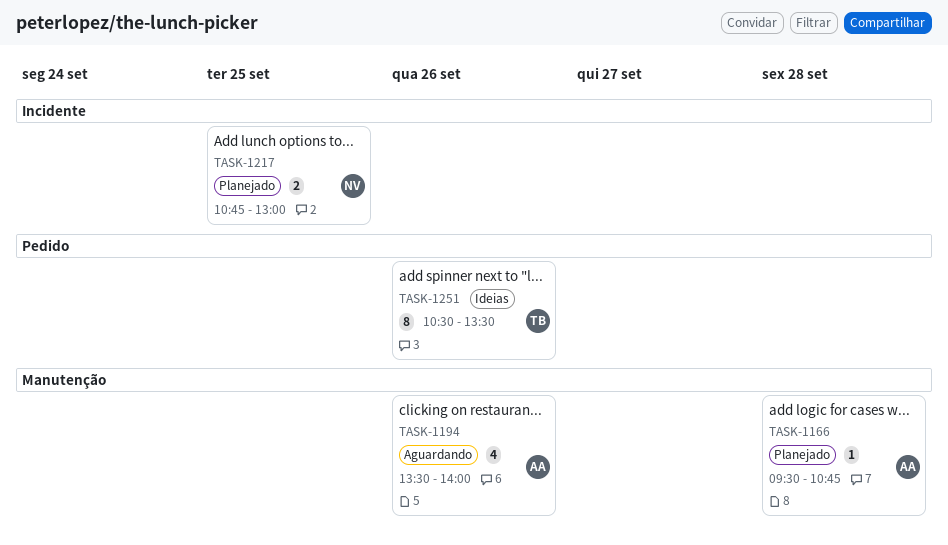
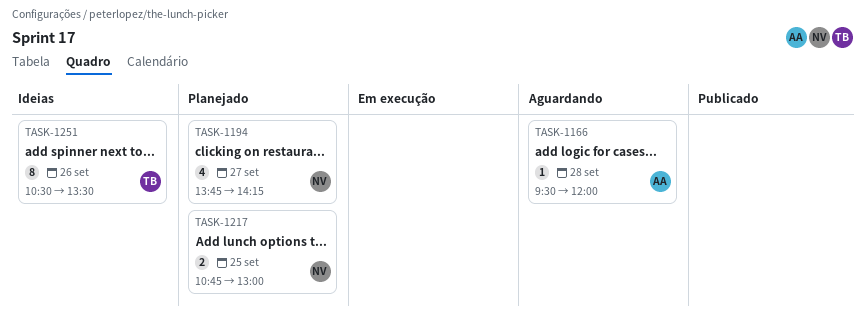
TASK-1166, status: Planejado -> Aguardando
TASK-1166, ends: 10:45 -> 12:00
TASK-1194, status: Aguardando -> Planejado
TASK-1194, owner: AA -> NV
TASK-1194, day: Sep 26 -> Sep 27
TASK-1194, begins: 13:30 -> 13:45
TASK-1194, ends: 14:00 -> 14:15

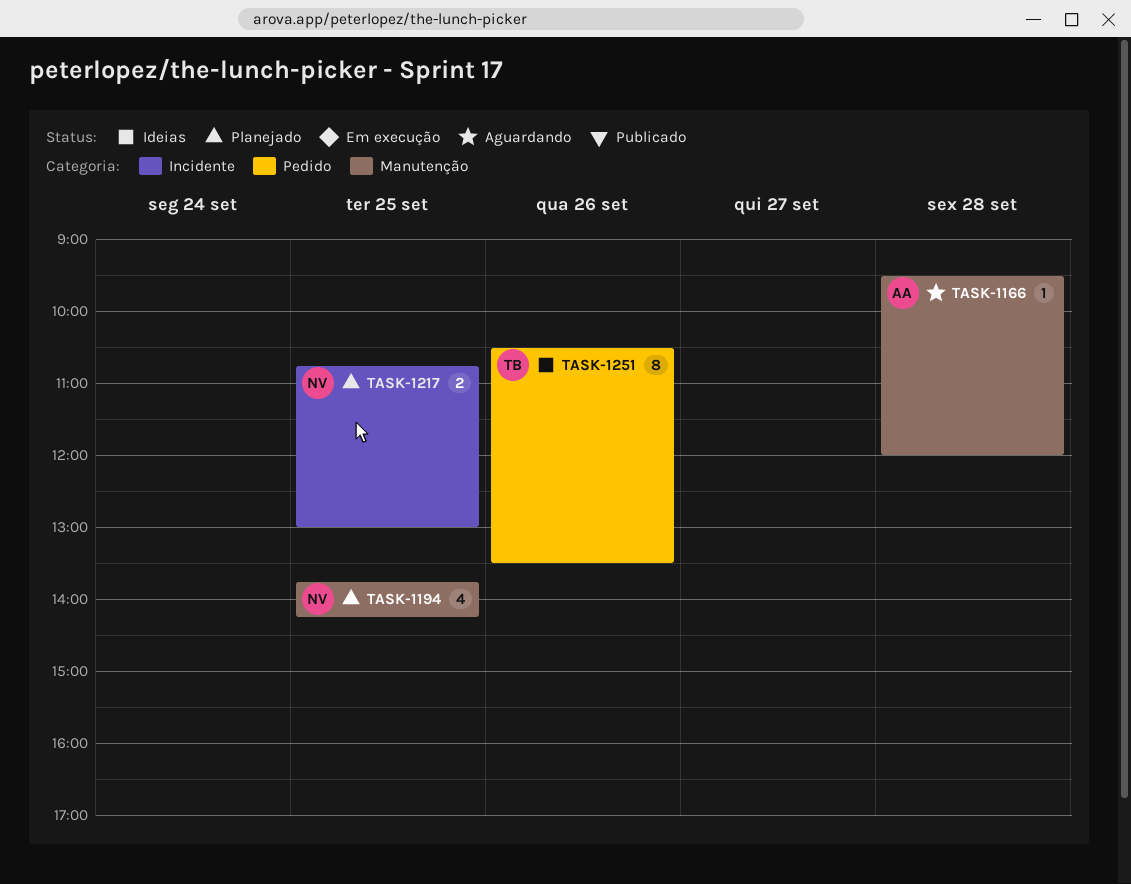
TASK-1194, day: Sep 27 -> Sep 25

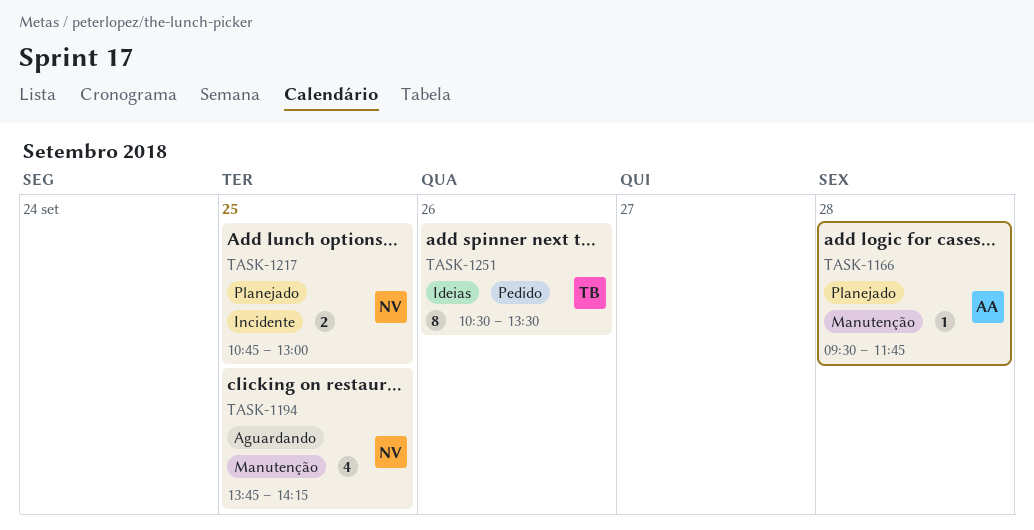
TASK-1166, status: Aguardando -> Planejado
TASK-1166, ends: 12:00 -> 11:45
TASK-1194, status: Planejado -> Aguardando

